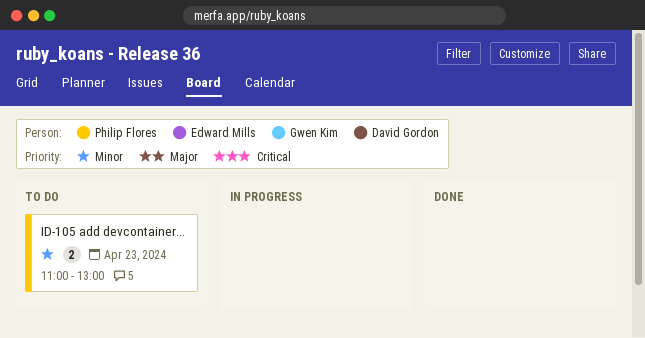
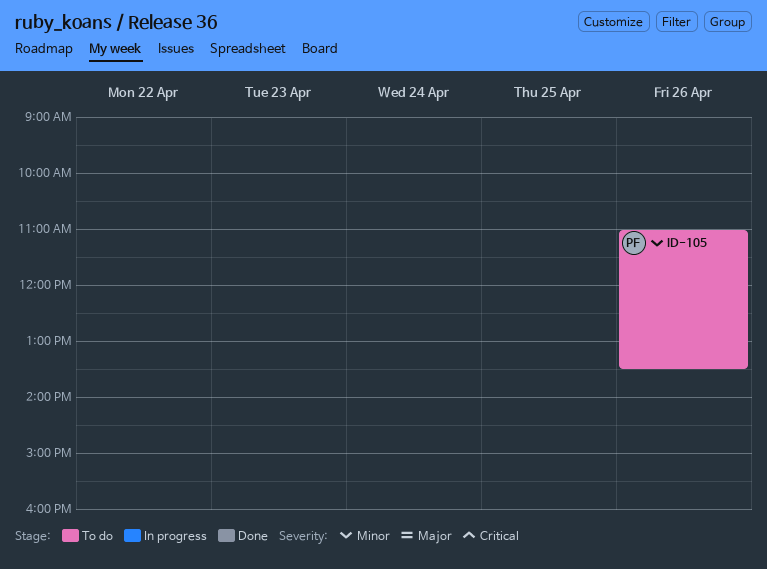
ID-105, day: Apr 23 -> Apr 26
ID-105, ends: 13:00 -> 13:30

